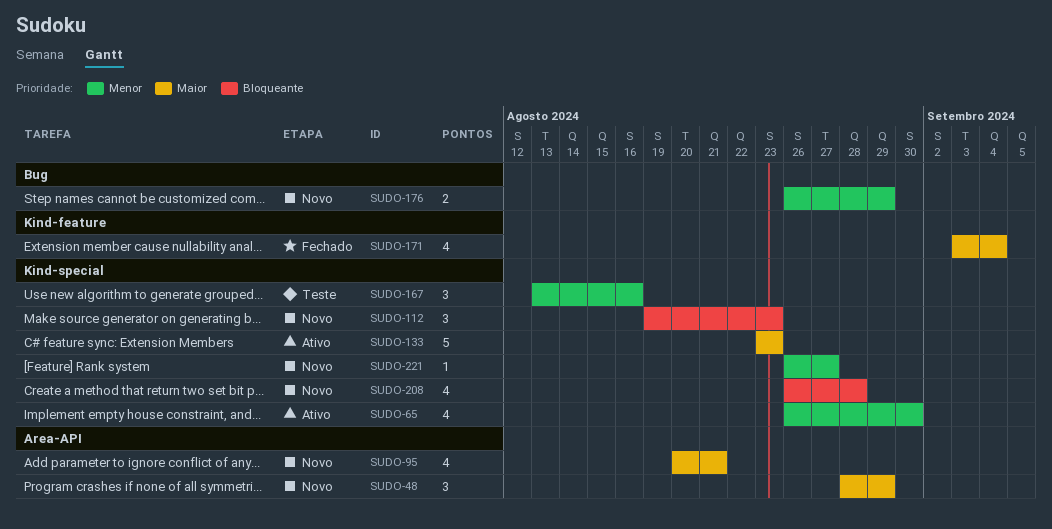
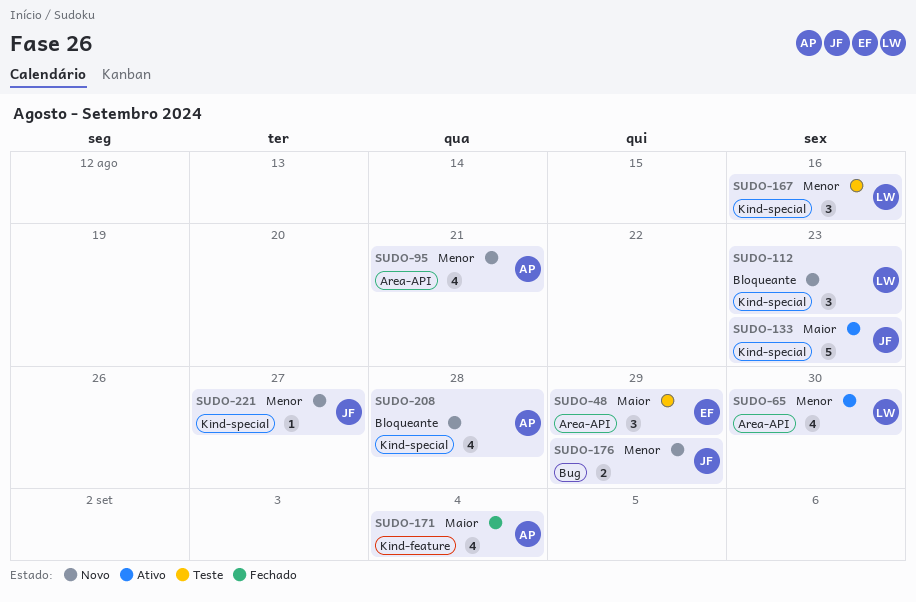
SUDO-48, status: Novo -> Teste
SUDO-65, label: Kind-special -> Area-API
SUDO-95, priority: Maior -> Menor

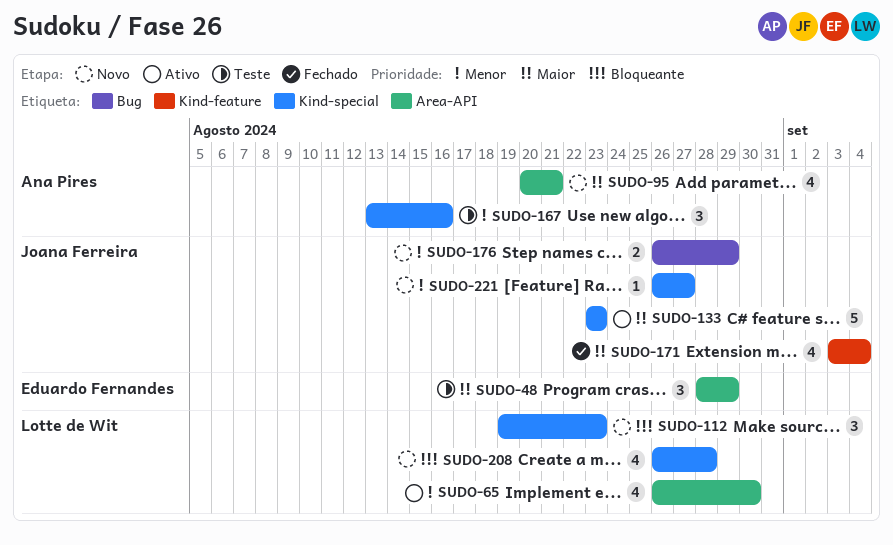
SUDO-95, priority: Menor -> Maior
SUDO-167, owner: Lotte de Wit -> Ana Pires
SUDO-171, owner: Ana Pires -> Joana Ferreira
SUDO-208, owner: Ana Pires -> Lotte de Wit

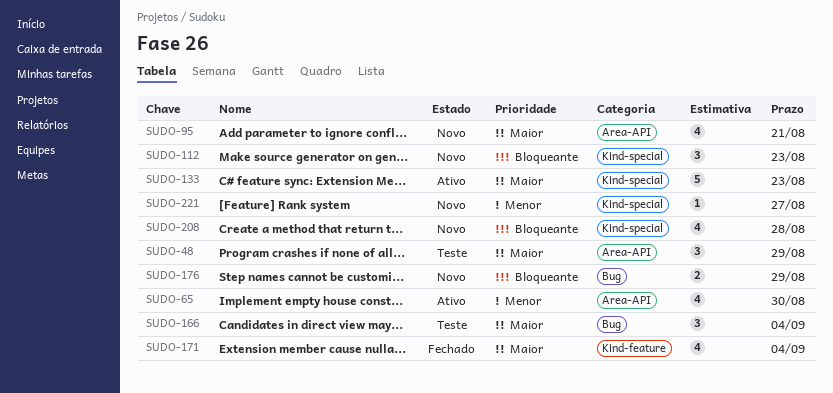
SUDO-166: none -> present
SUDO-167: present -> none
SUDO-176, priority: Menor -> Bloqueante

